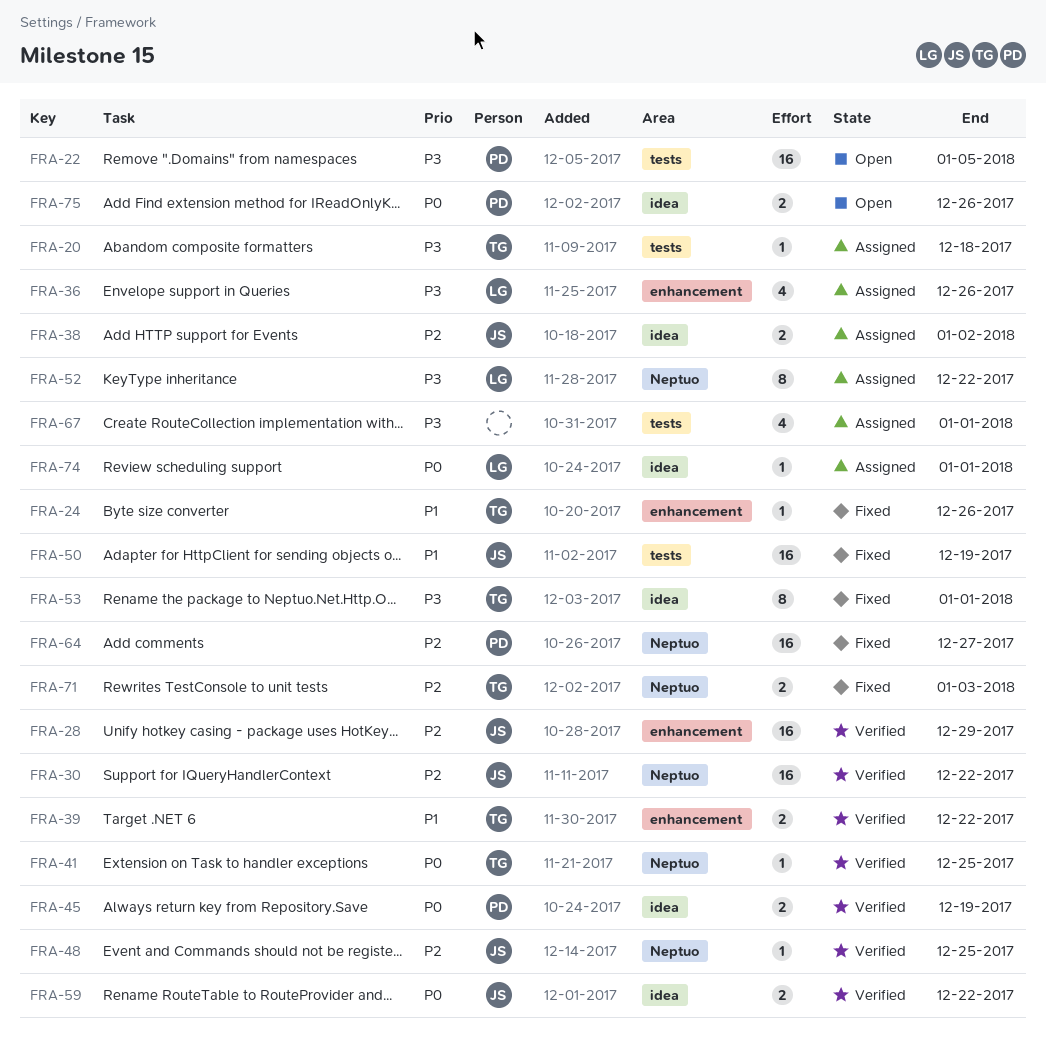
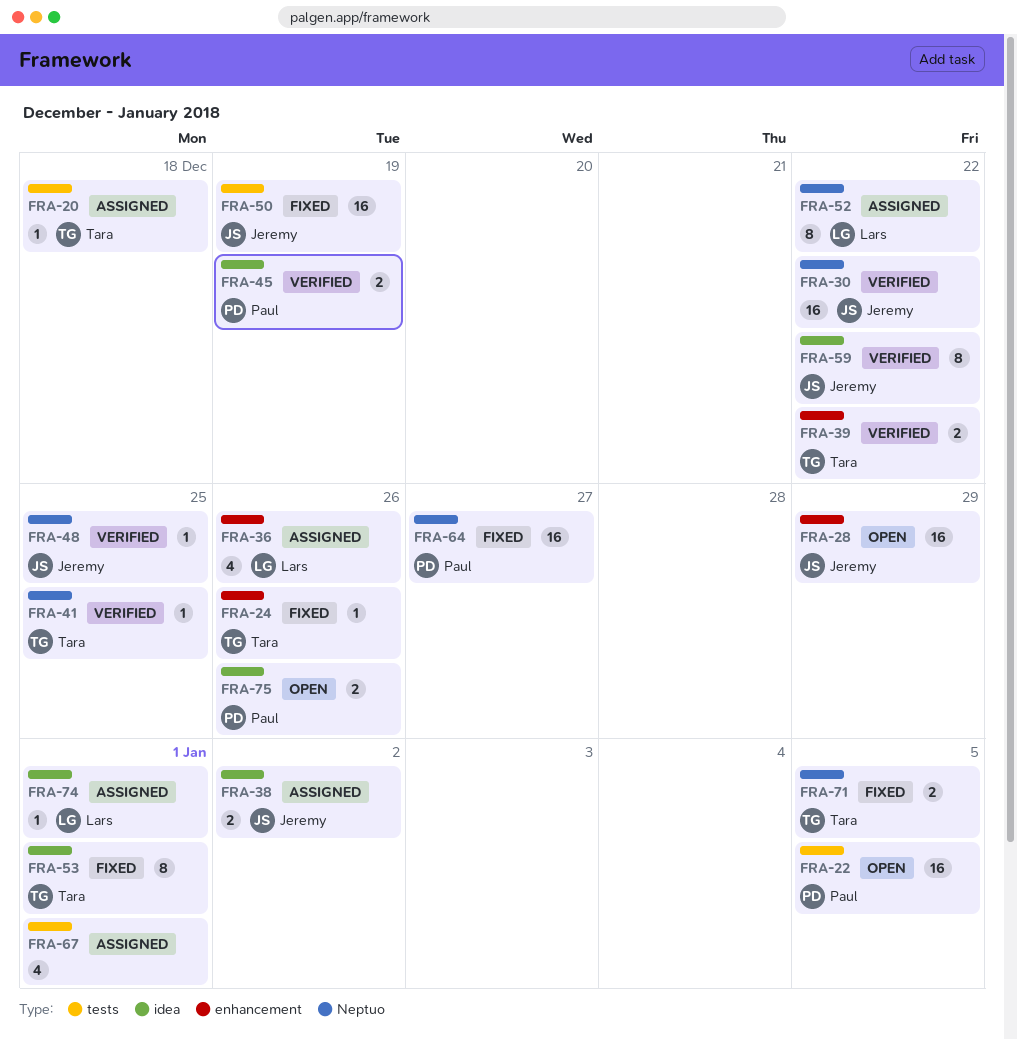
FRA-28, status: Verified -> Open
FRA-59, estimate: 2 -> 8
FRA-71, due: Jan 3 -> Jan 5

